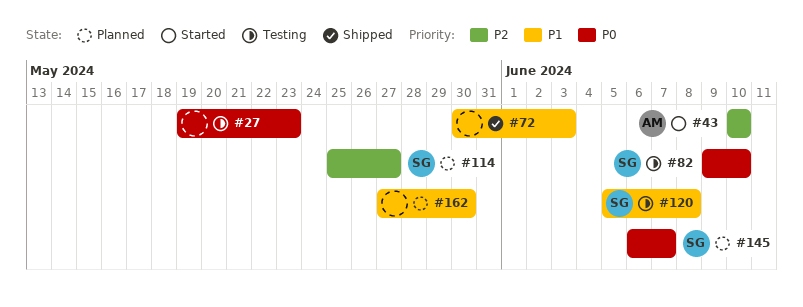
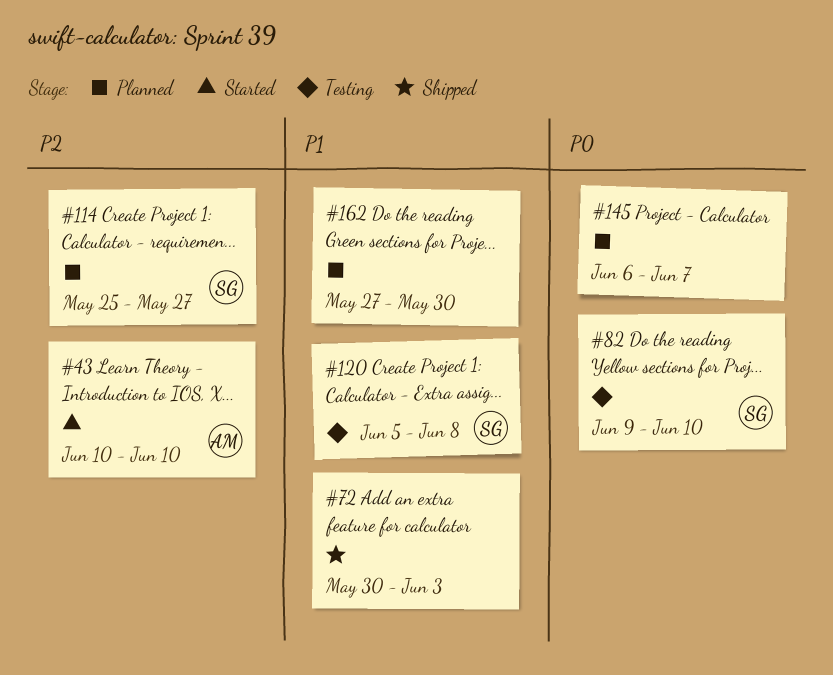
#27: present -> none
#145, owner: SG -> none

